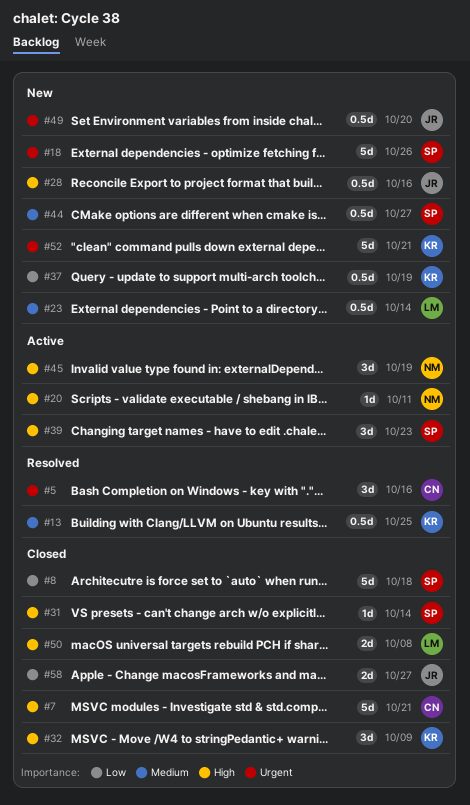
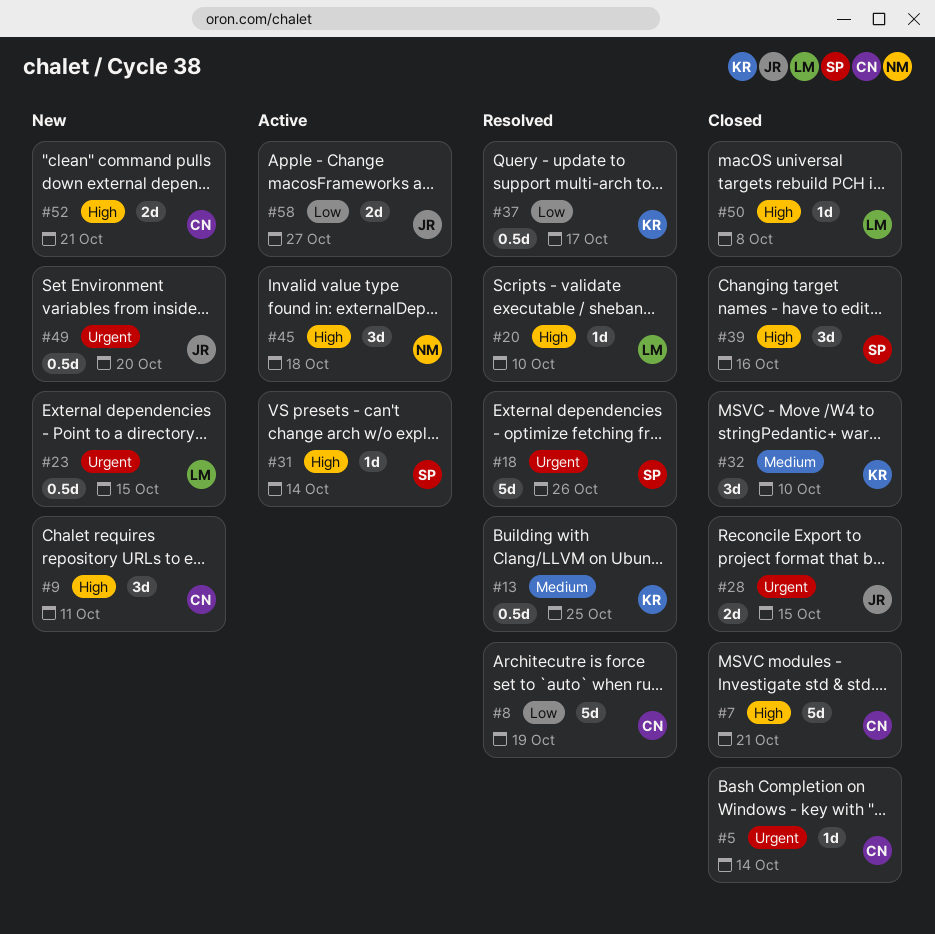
#5, status: Resolved -> Closed
#5, estimate: 3d -> 1d
#5, due: Oct 16 -> Oct 14
#8, status: Closed -> Resolved
#8, owner: SP -> CN
#8, due: Oct 18 -> Oct 19
#9: none -> present
#18, status: New -> Resolved
#20, status: Active -> Resolved
#20, owner: NM -> LM
#20, due: Oct 11 -> Oct 10
#23, priority: Medium -> Urgent
#23, due: Oct 14 -> Oct 15
#28, status: New -> Closed
#28, priority: High -> Urgent
#28, estimate: 0.5d -> 2d
#28, due: Oct 16 -> Oct 15
#31, status: Closed -> Active
#32, priority: High -> Medium
#32, due: Oct 9 -> Oct 10
#37, status: New -> Resolved
#37, due: Oct 19 -> Oct 17
#39, status: Active -> Closed
#39, due: Oct 23 -> Oct 16
#44: present -> none
#45, due: Oct 19 -> Oct 18
#50, estimate: 2d -> 1d
#52, owner: KR -> CN
#52, priority: Urgent -> High
#52, estimate: 5d -> 2d
#58, status: Closed -> Active

